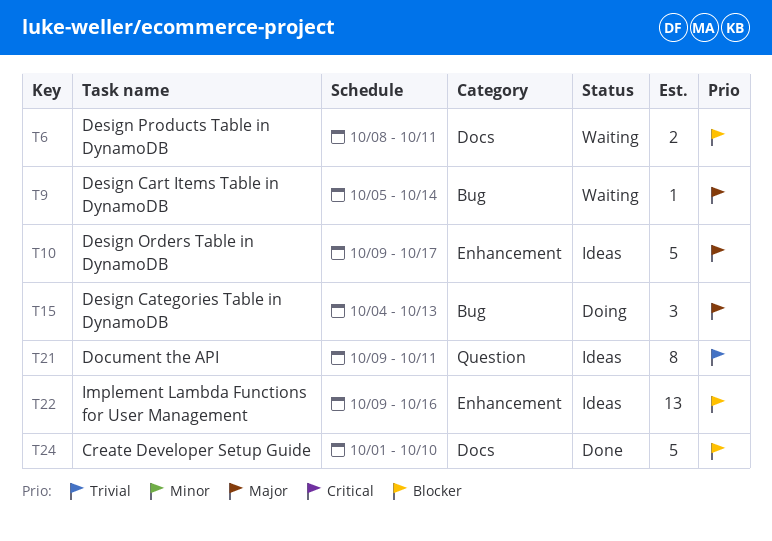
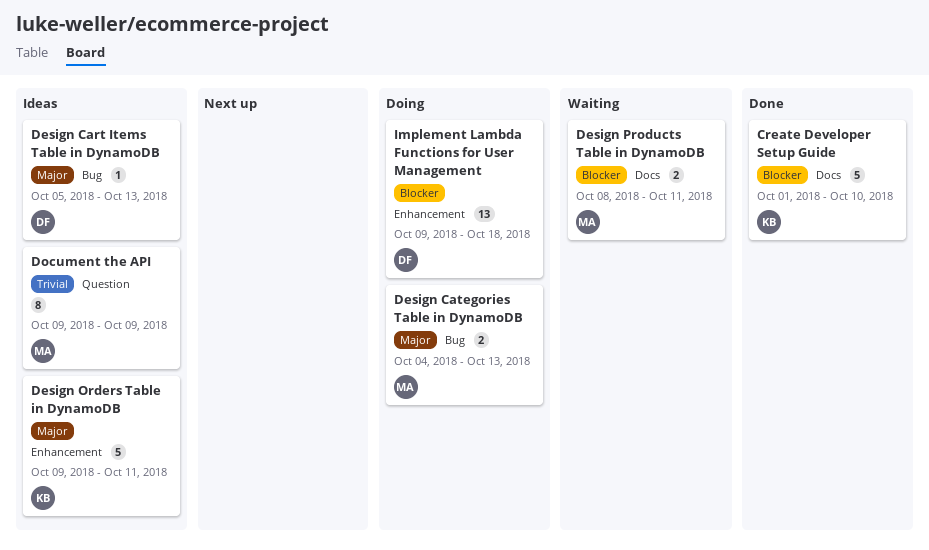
Design Cart Items Table in DynamoDB, status: Waiting -> Ideas
Design Cart Items Table in DynamoDB, due: Oct 14 -> Oct 13
Design Categories Table in DynamoDB, estimate: 3 -> 2
Design Orders Table in DynamoDB, due: Oct 17 -> Oct 11
Document the API, due: Oct 11 -> Oct 9
Implement Lambda Functions for User Management, status: Ideas -> Doing
Implement Lambda Functions for User Management, due: Oct 16 -> Oct 18

